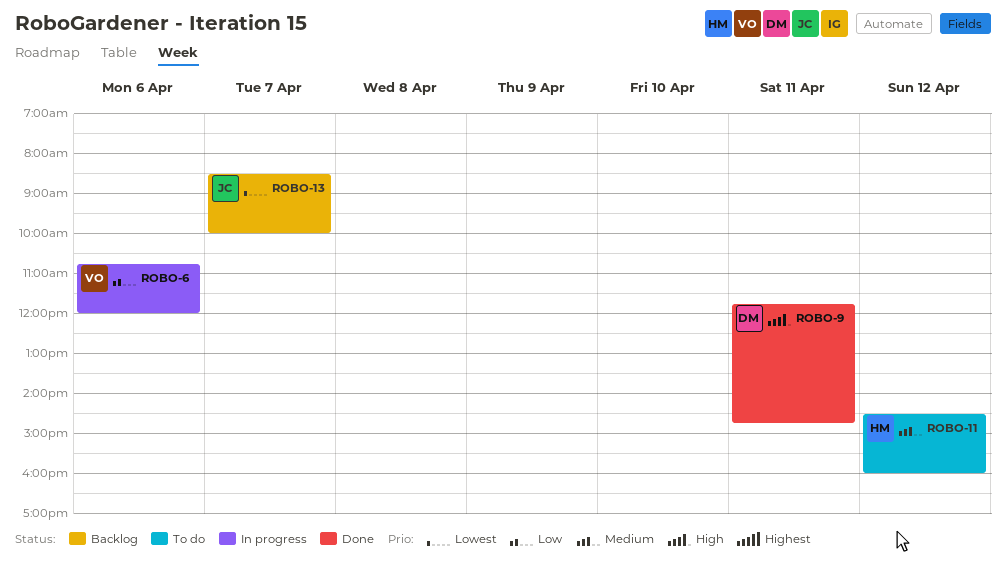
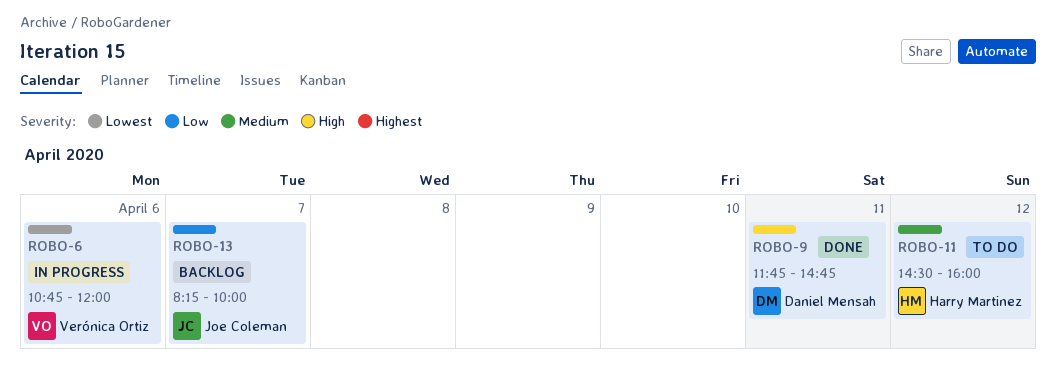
ROBO-6, priority: Low -> Lowest
ROBO-13, priority: Lowest -> Low
ROBO-13, begins: 08:30 -> 08:15

